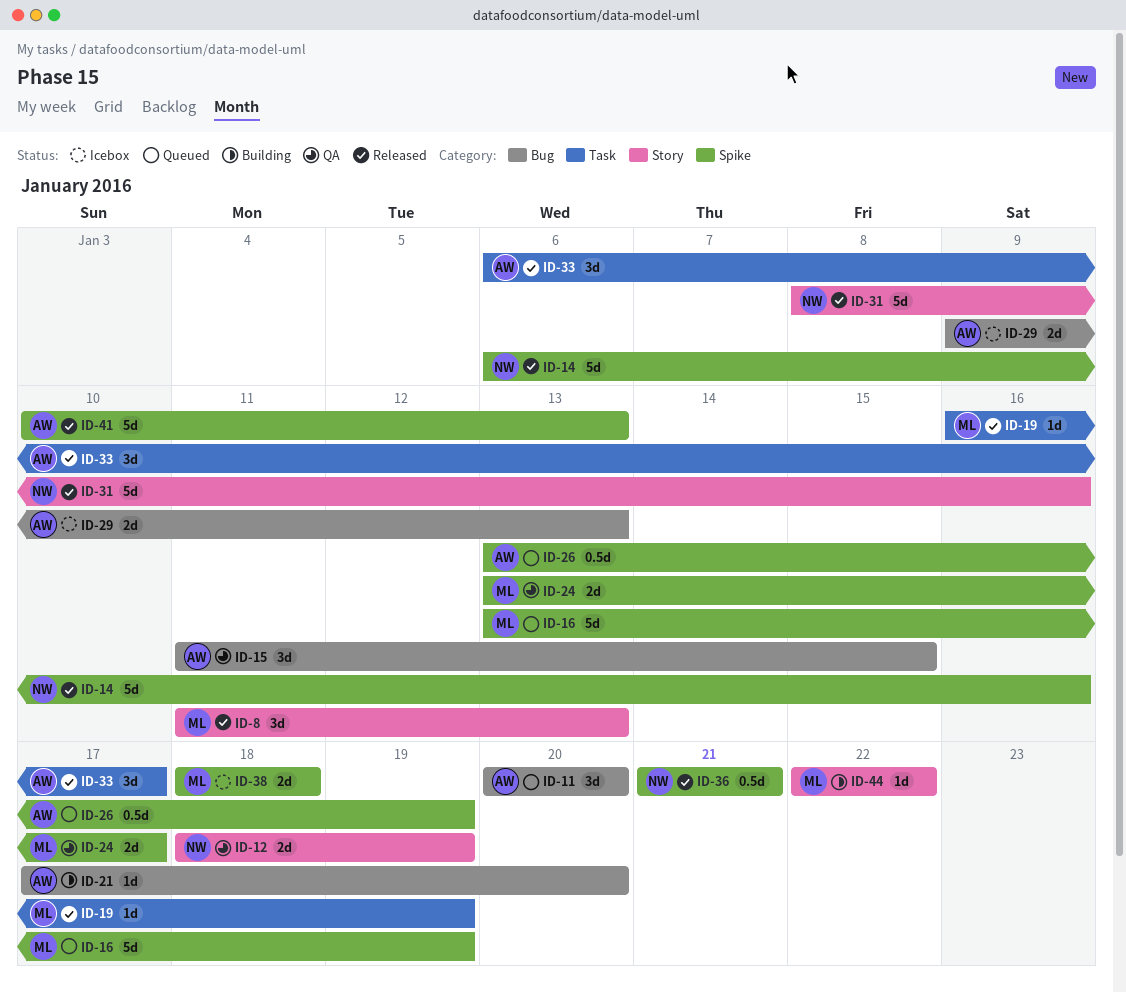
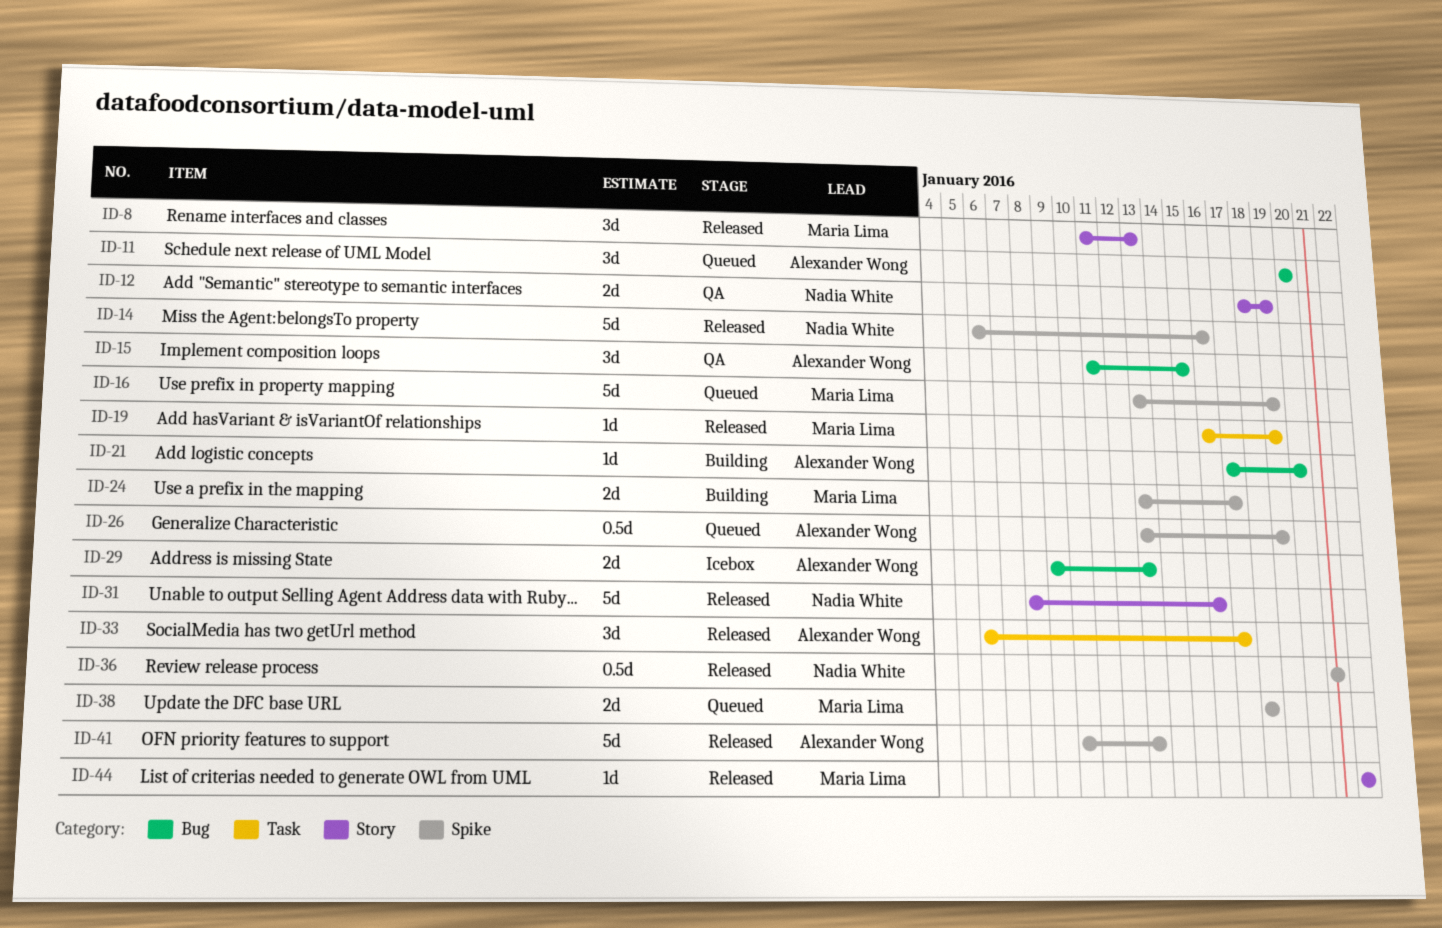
ID-24, status: QA -> Building
ID-38, status: Icebox -> Queued
ID-44, status: Building -> Released

